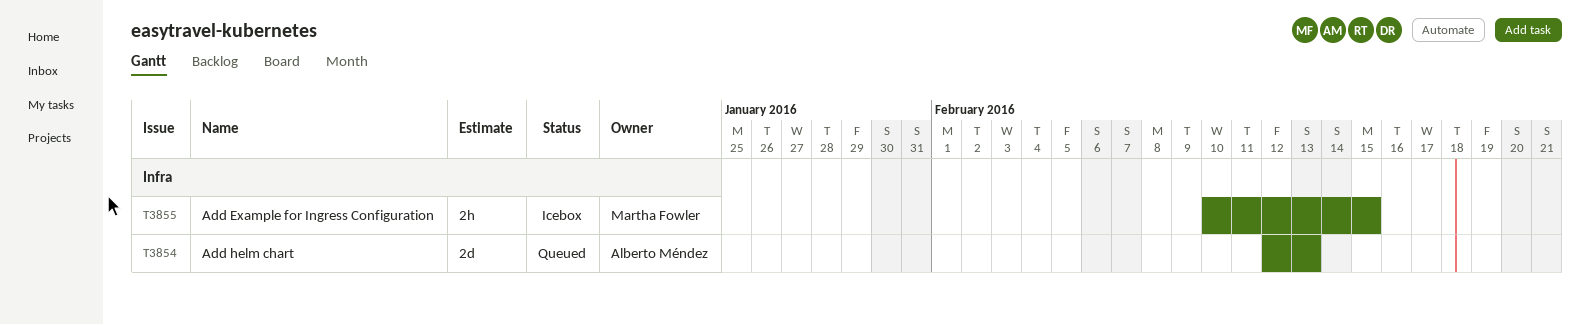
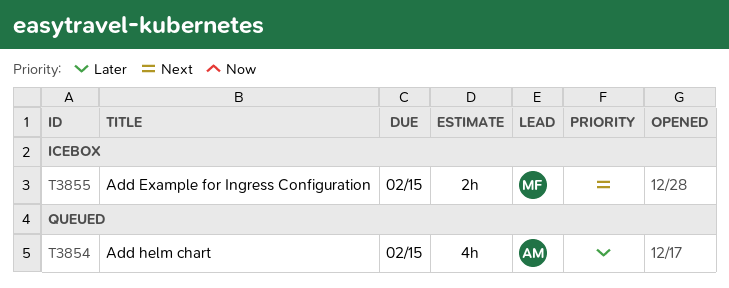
T3854, estimate: 2d -> 4h
T3854, due: Feb 13 -> Feb 15

